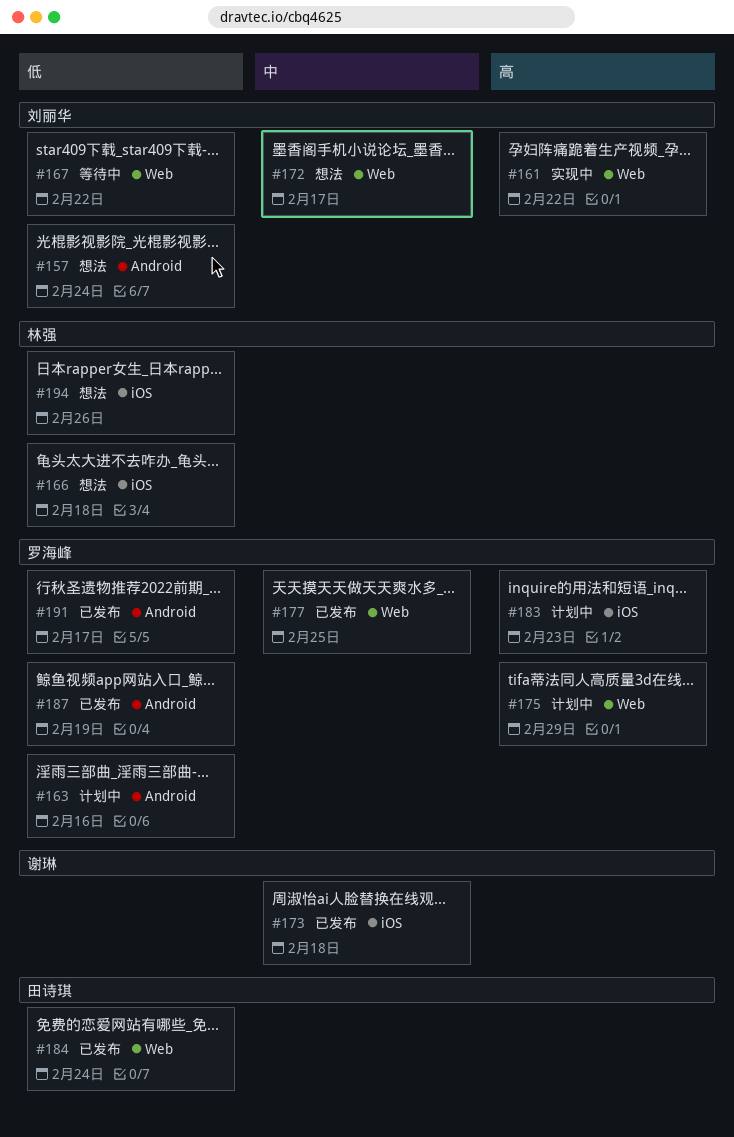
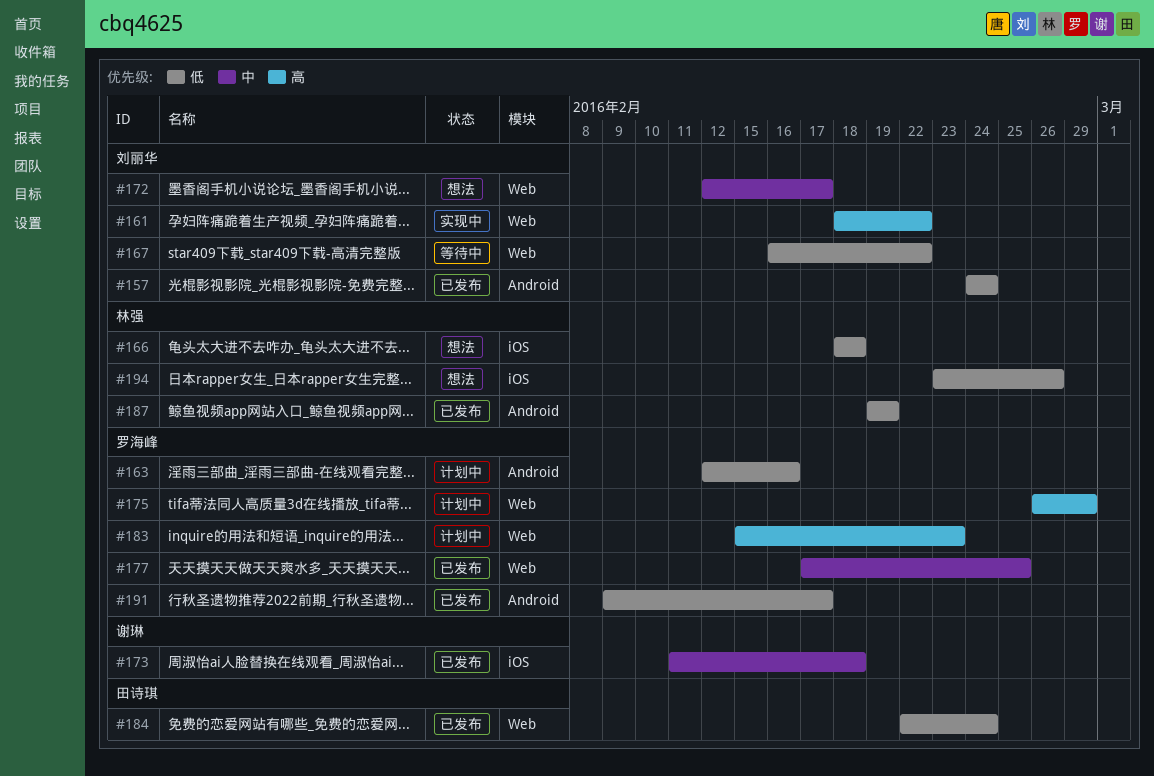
#157, status: 想法 -> 已发布
#183, label: iOS -> Web
#187, owner: 罗海峰 -> 林强

